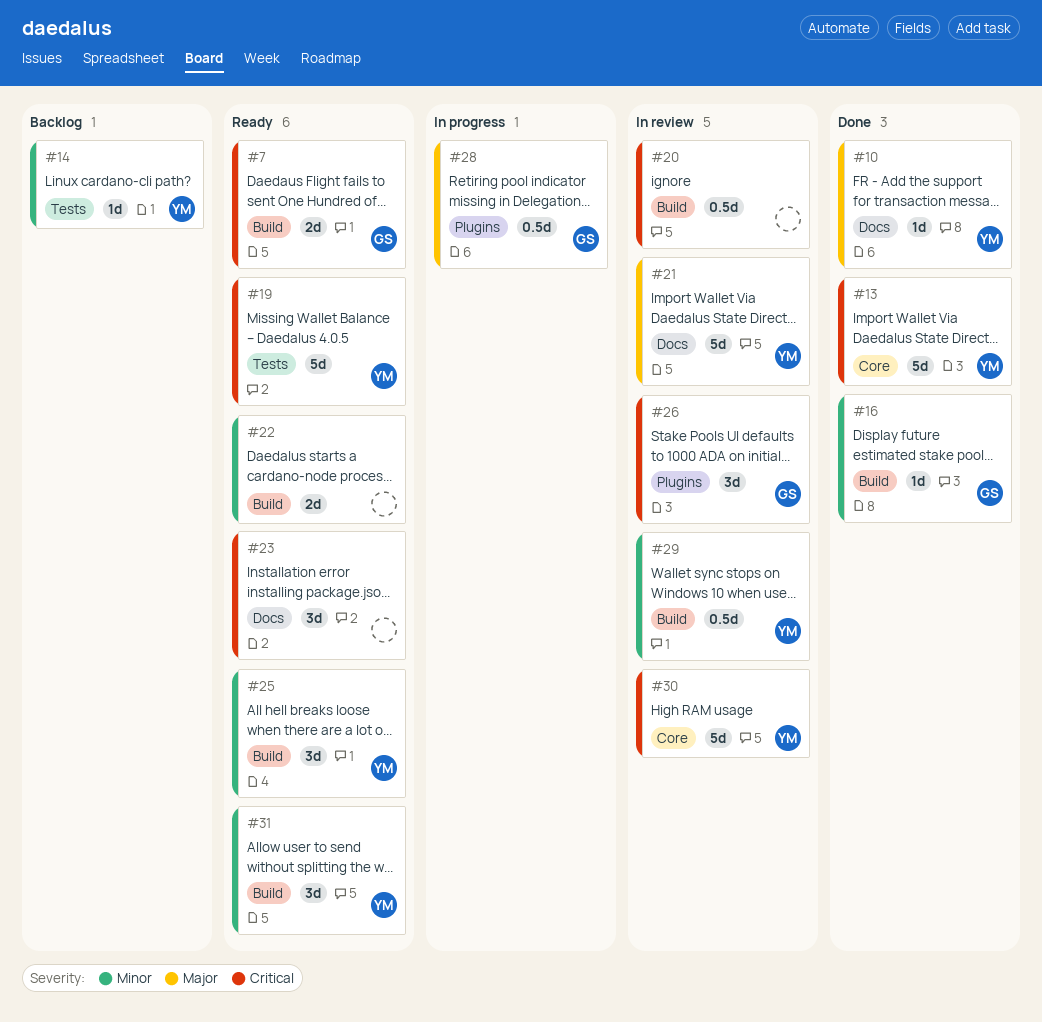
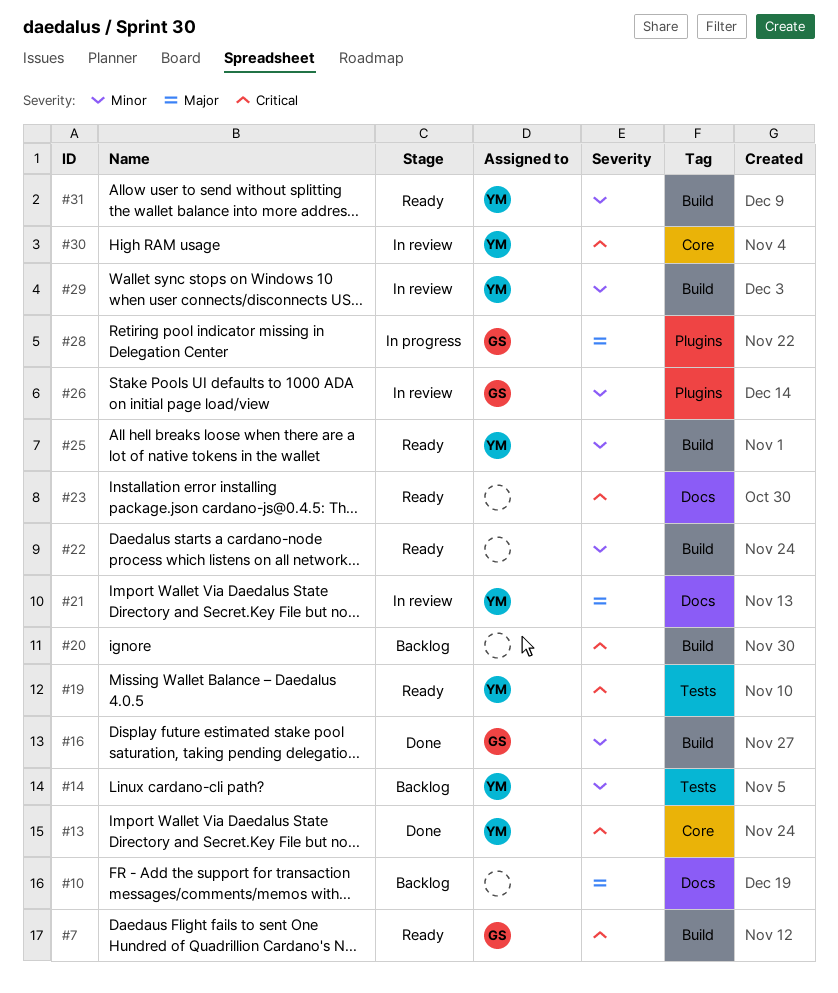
#10, status: Done -> Backlog
#10, owner: YM -> none
#20, status: In review -> Backlog
#26, priority: Critical -> Minor

